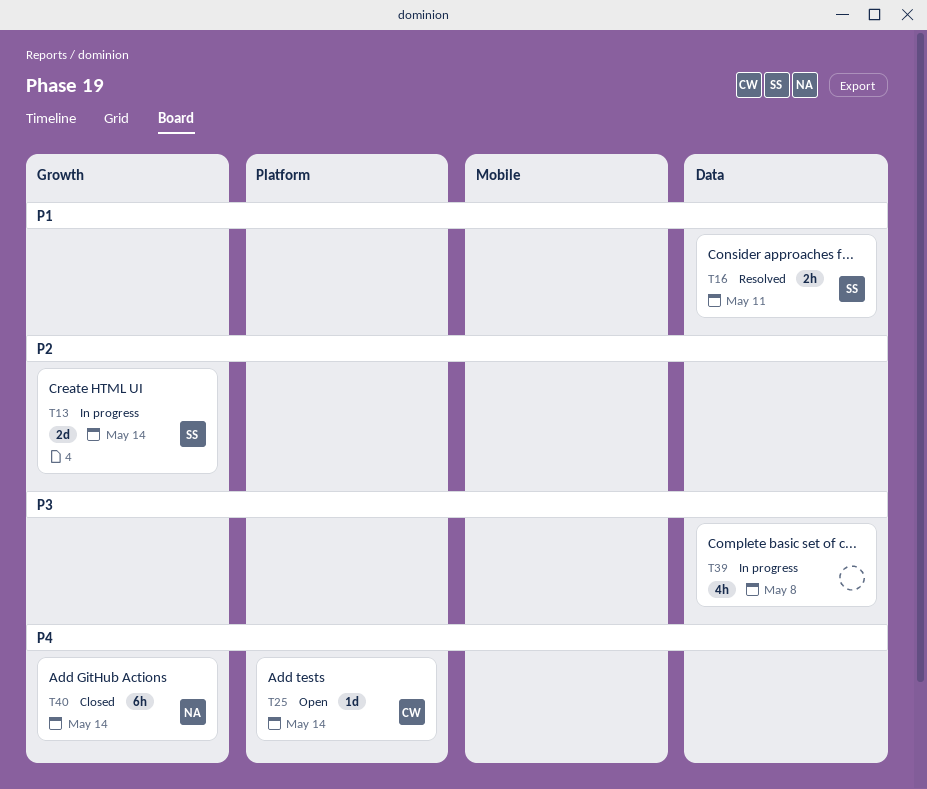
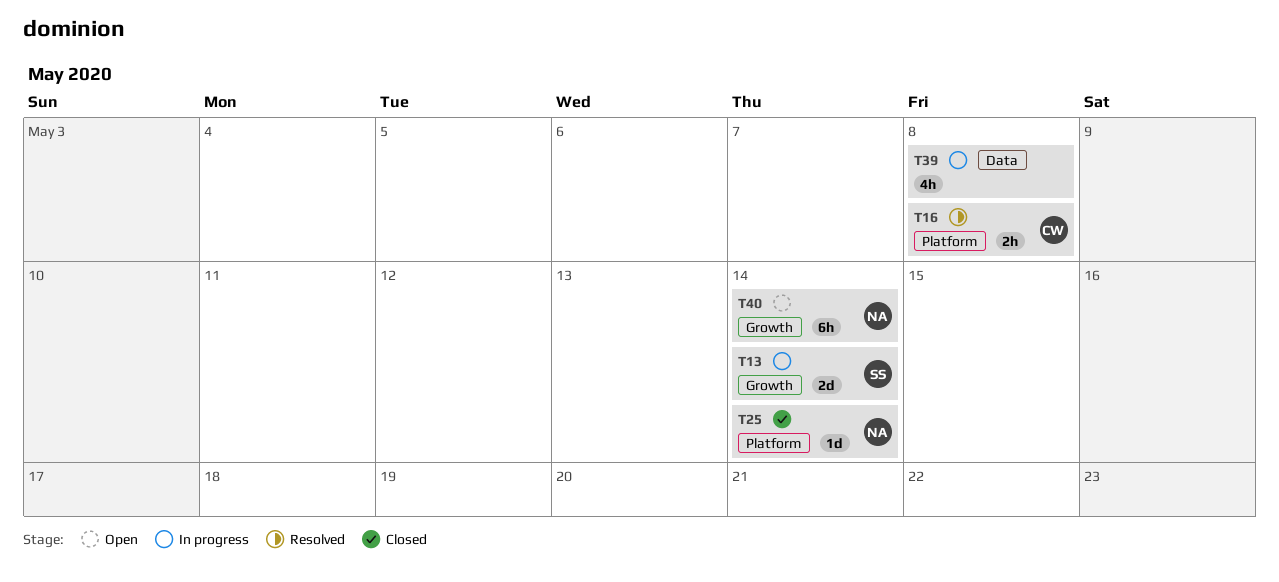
T16, owner: SS -> CW
T16, label: Data -> Platform
T16, due: May 11 -> May 8
T25, status: Open -> Closed
T25, owner: CW -> NA
T40, status: Closed -> Open

